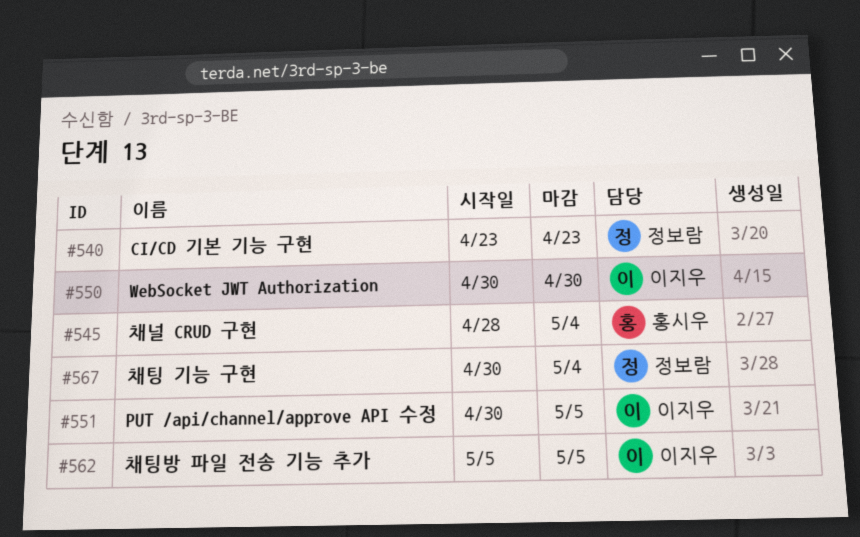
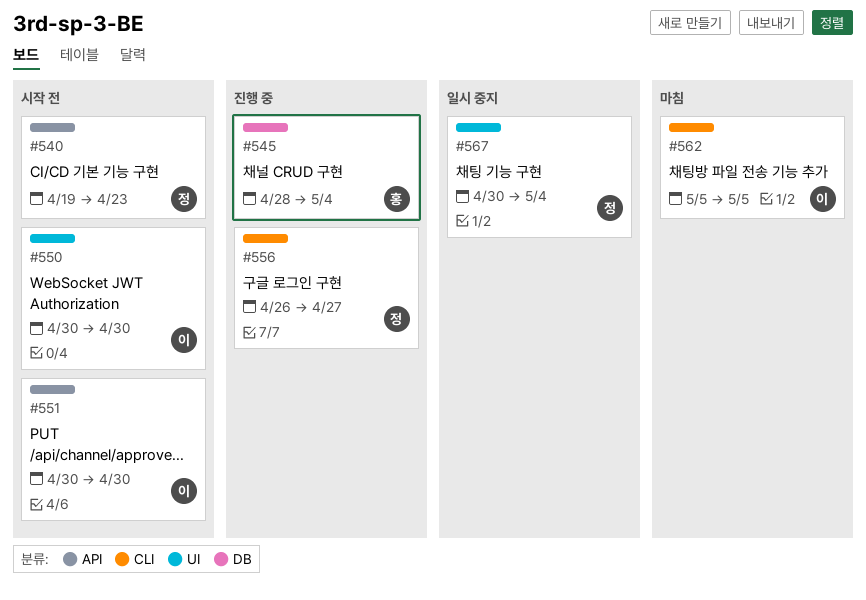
#540, start: Apr 23 -> Apr 19
#551, due: May 5 -> Apr 30
#556: none -> present

